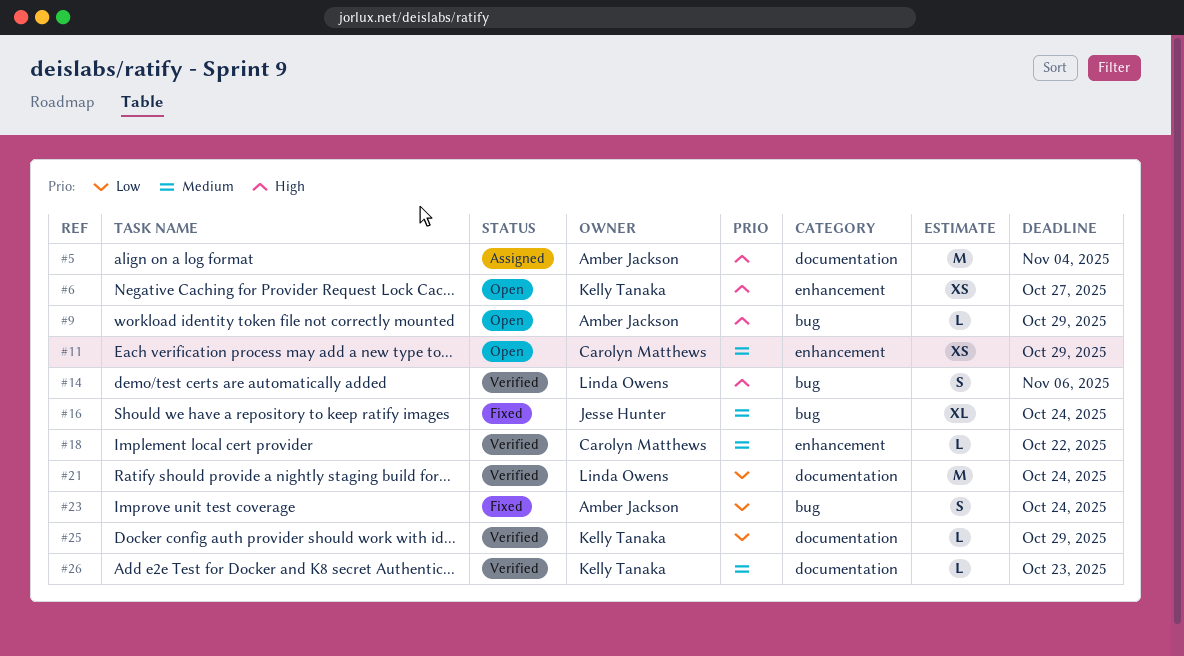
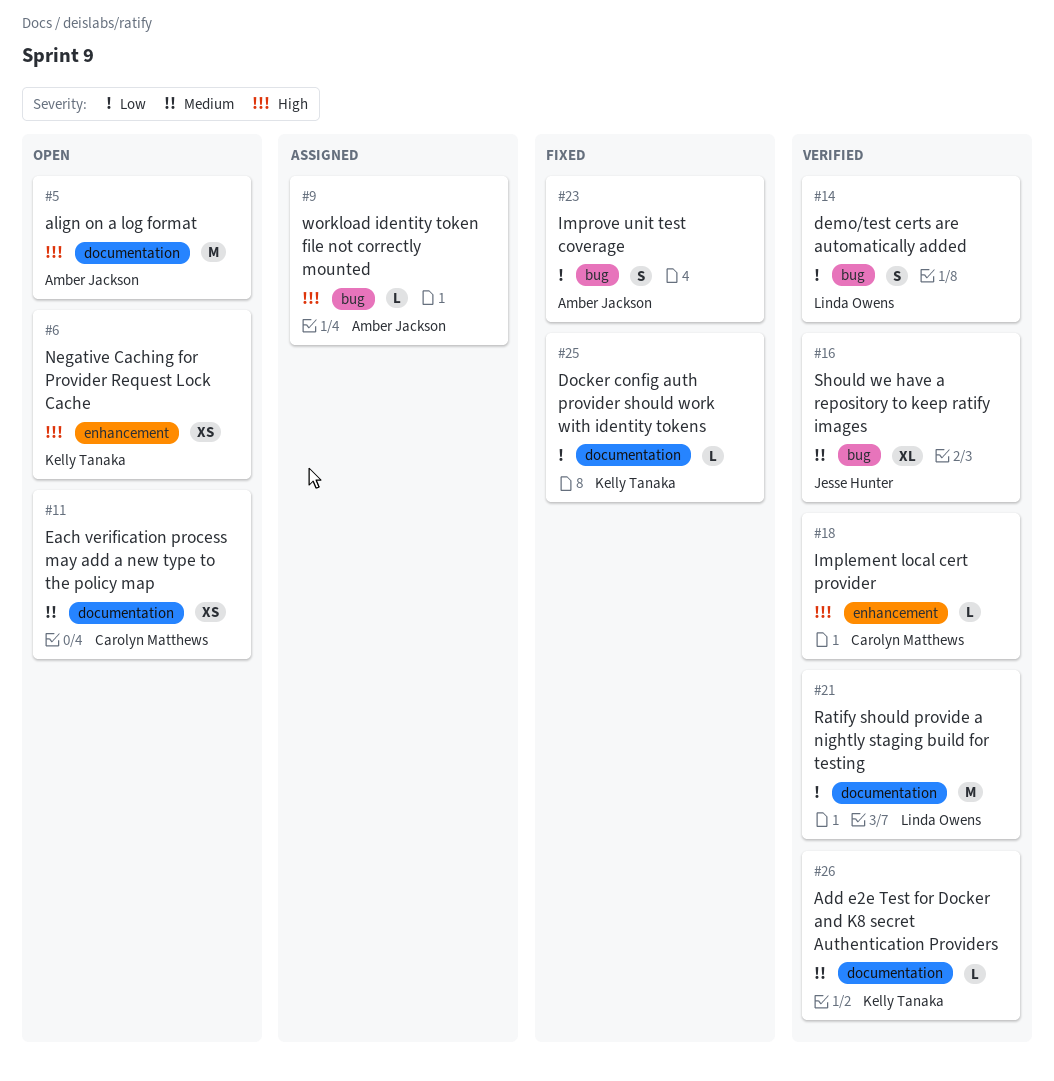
#5, status: Assigned -> Open
#9, status: Open -> Assigned
#11, label: enhancement -> documentation
#14, priority: High -> Low
#16, status: Fixed -> Verified
#18, priority: Medium -> High
#25, status: Verified -> Fixed

